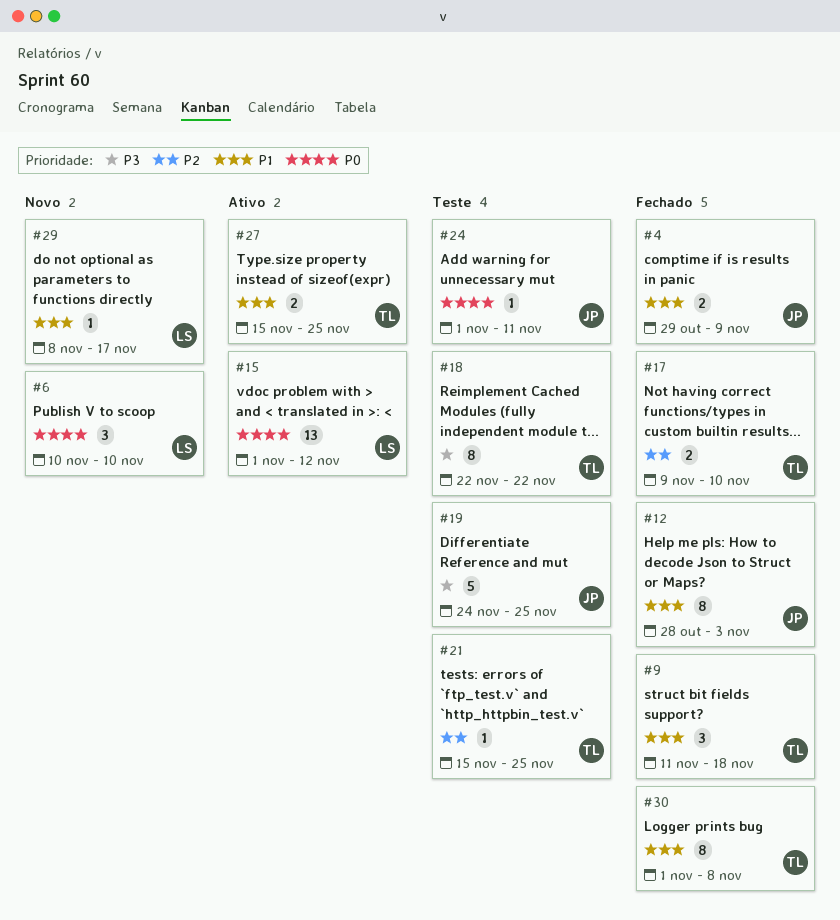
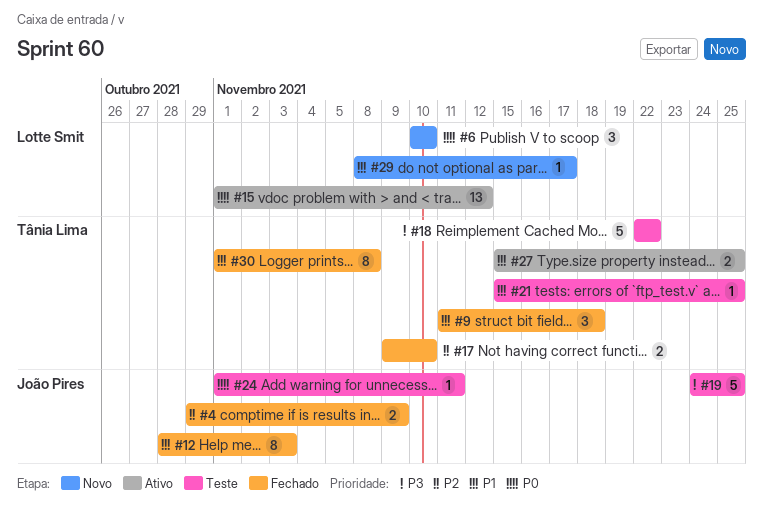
#4, priority: P1 -> P2
#18, estimate: 8 -> 5
#21, priority: P2 -> P1

